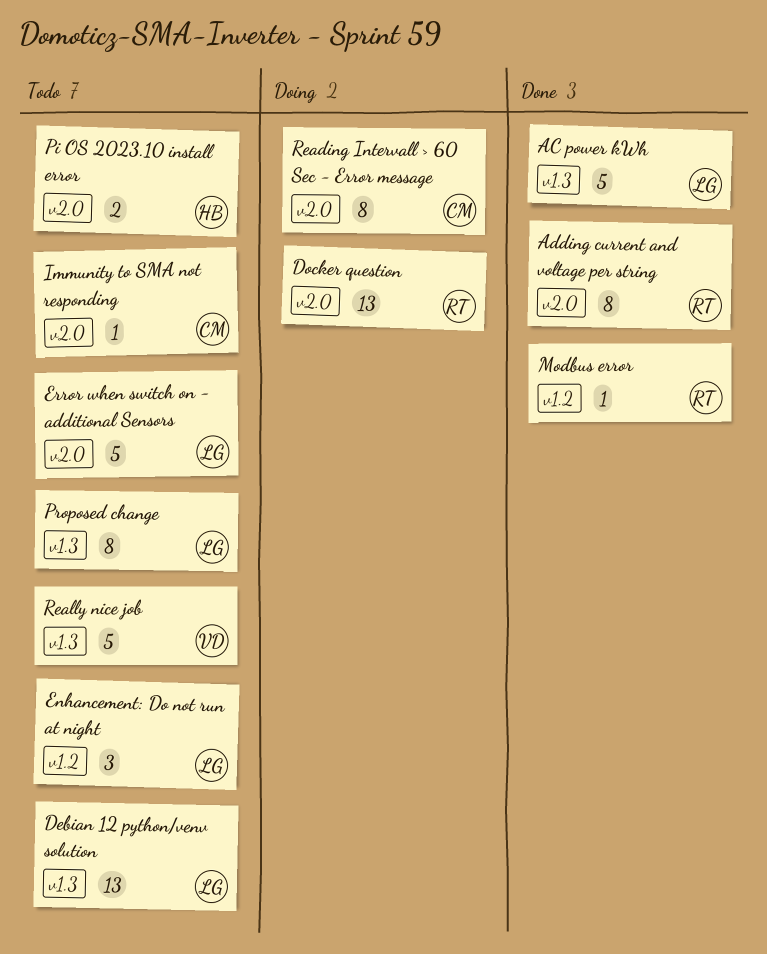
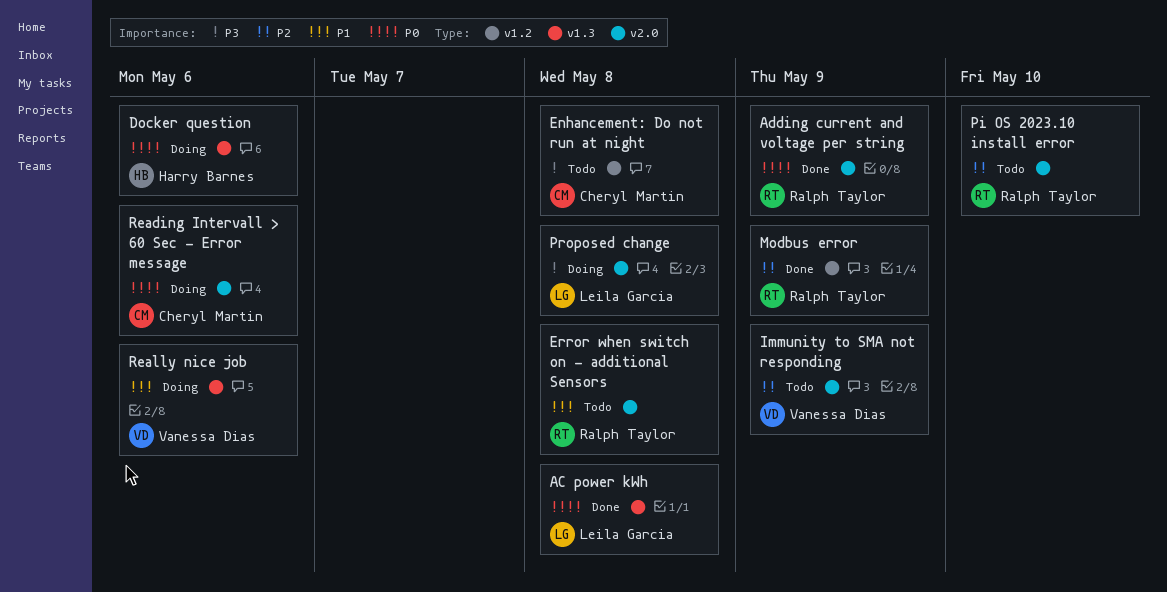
Debian 12 python/venv solution: present -> none
Docker question, owner: Ralph Taylor -> Harry Barnes
Docker question, label: v2.0 -> v1.3
Enhancement: Do not run at night, owner: Leila Garcia -> Cheryl Martin
Error when switch on - additional Sensors, owner: Leila Garcia -> Ralph Taylor
Immunity to SMA not responding, owner: Cheryl Martin -> Vanessa Dias
Pi OS 2023.10 install error, owner: Harry Barnes -> Ralph Taylor
Proposed change, status: Todo -> Doing
Proposed change, label: v1.3 -> v2.0
Really nice job, status: Todo -> Doing

